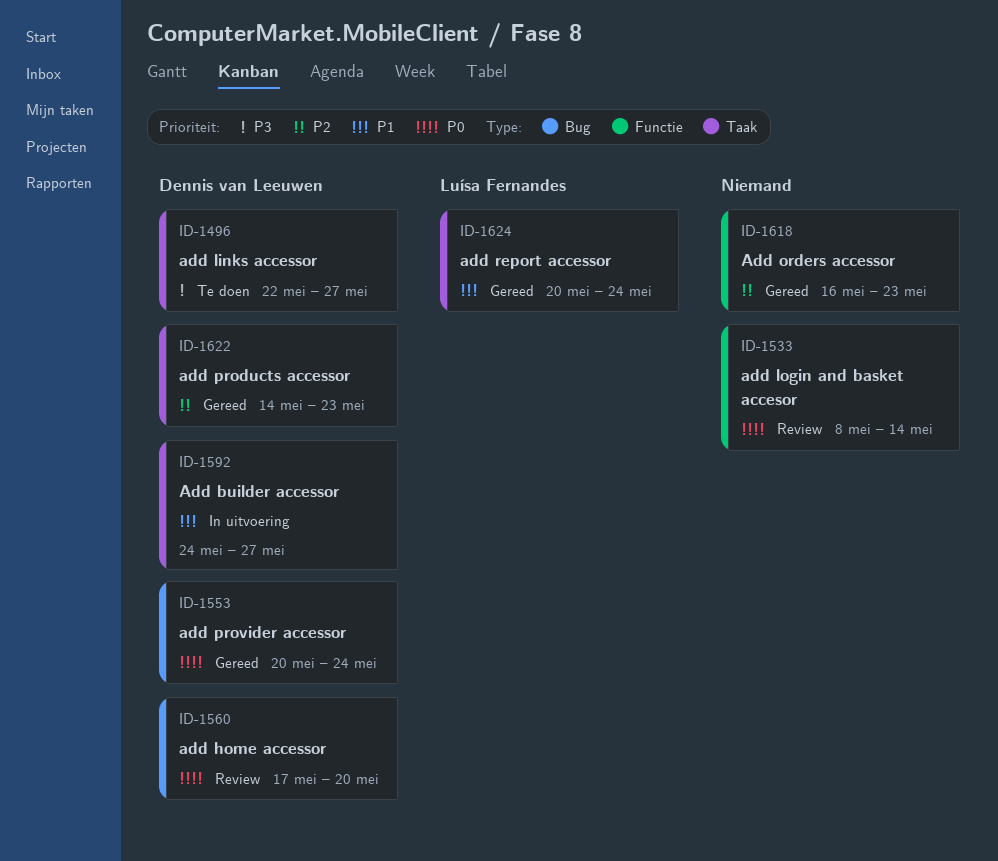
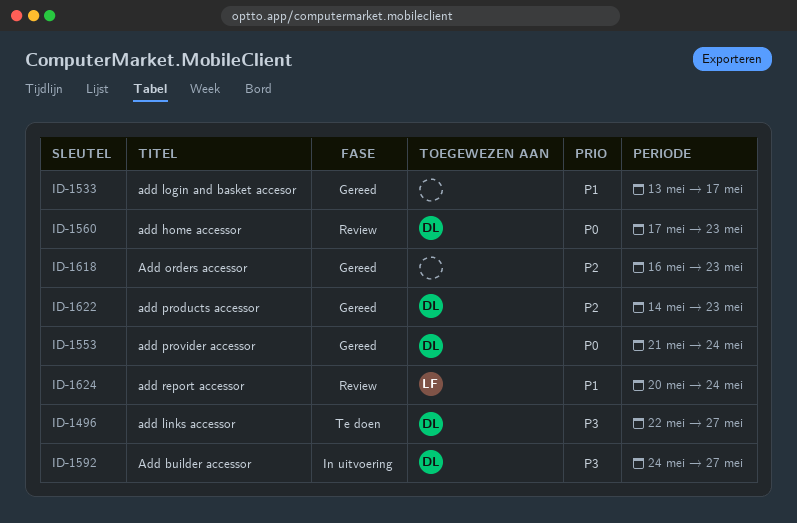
ID-1533, status: Review -> Gereed
ID-1533, priority: P0 -> P1
ID-1533, start: May 8 -> May 13
ID-1533, due: May 14 -> May 17
ID-1553, start: May 20 -> May 21
ID-1560, due: May 20 -> May 23
ID-1592, priority: P1 -> P3
ID-1624, status: Gereed -> Review

